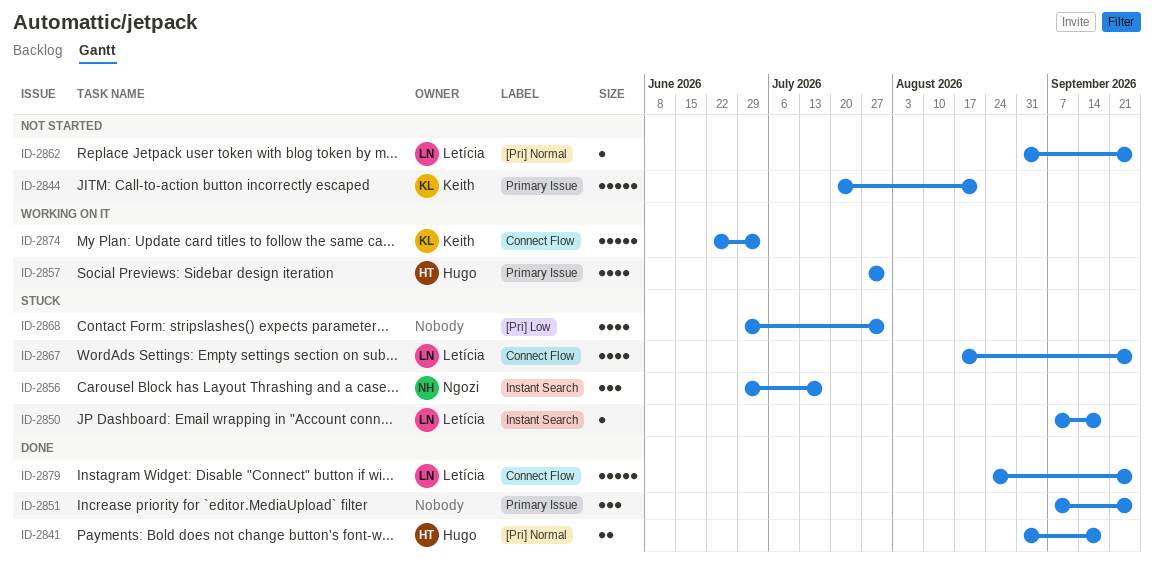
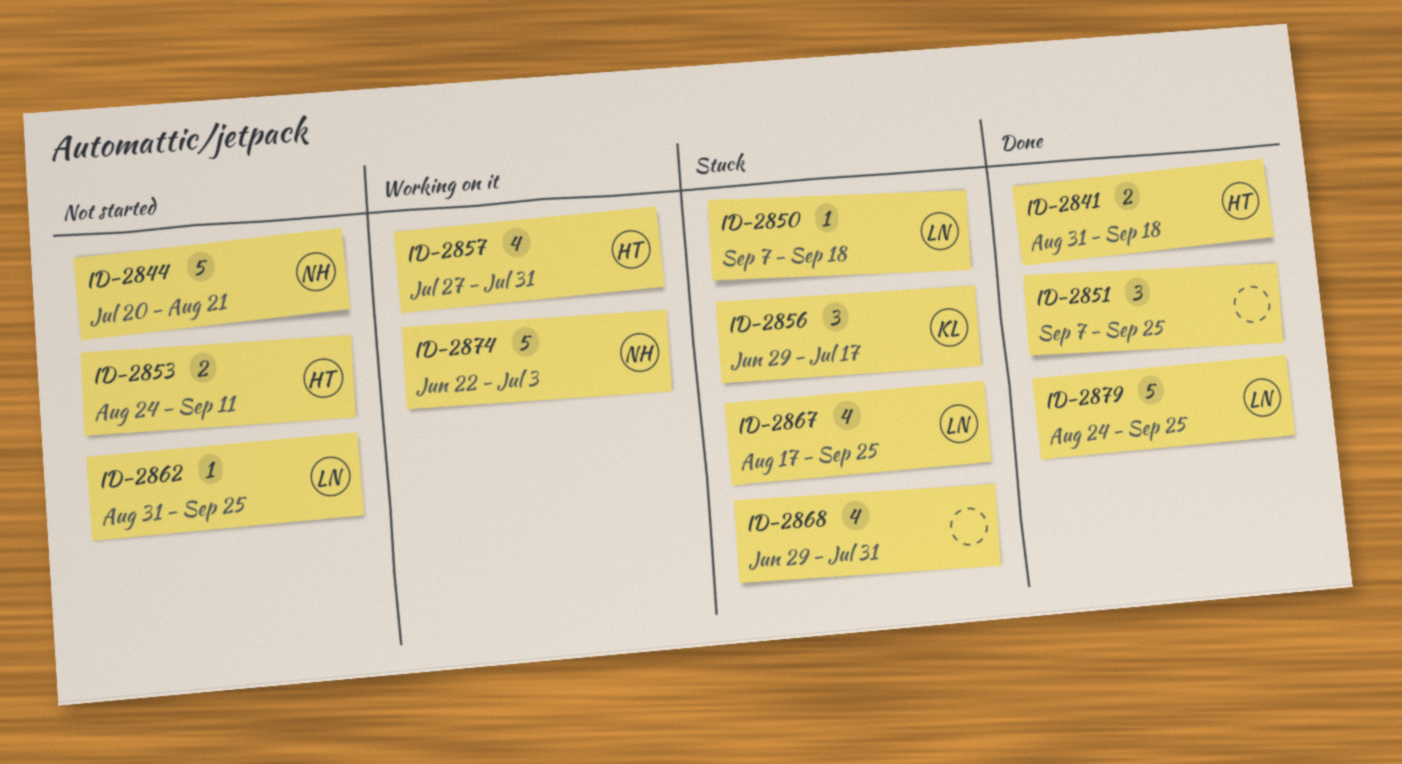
ID-2844, owner: Keith -> Ngozi
ID-2853: none -> present
ID-2856, owner: Ngozi -> Keith
ID-2874, owner: Keith -> Ngozi

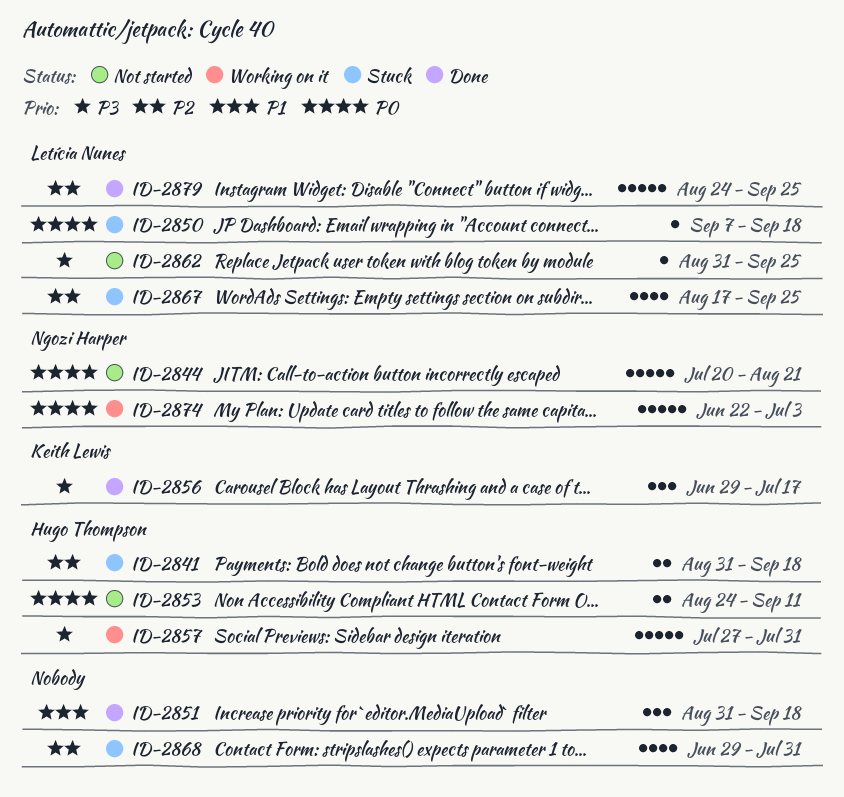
ID-2841, status: Done -> Stuck
ID-2851, start: Sep 7 -> Aug 31
ID-2851, due: Sep 25 -> Sep 18
ID-2856, status: Stuck -> Done
ID-2857, estimate: 4 -> 5

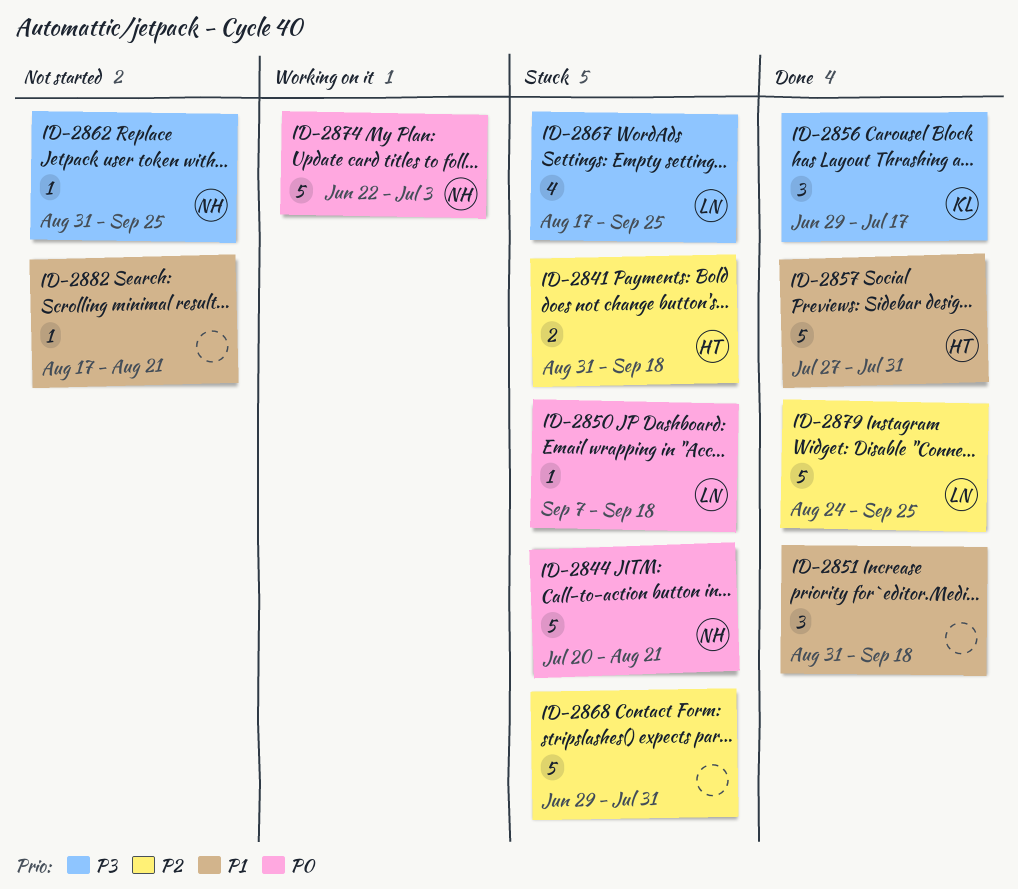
ID-2844, status: Not started -> Stuck
ID-2853: present -> none
ID-2857, status: Working on it -> Done
ID-2857, priority: P3 -> P1
ID-2862, owner: Letícia Nunes -> Ngozi Harper
ID-2867, priority: P2 -> P3
ID-2868, estimate: 4 -> 5
ID-2882: none -> present

